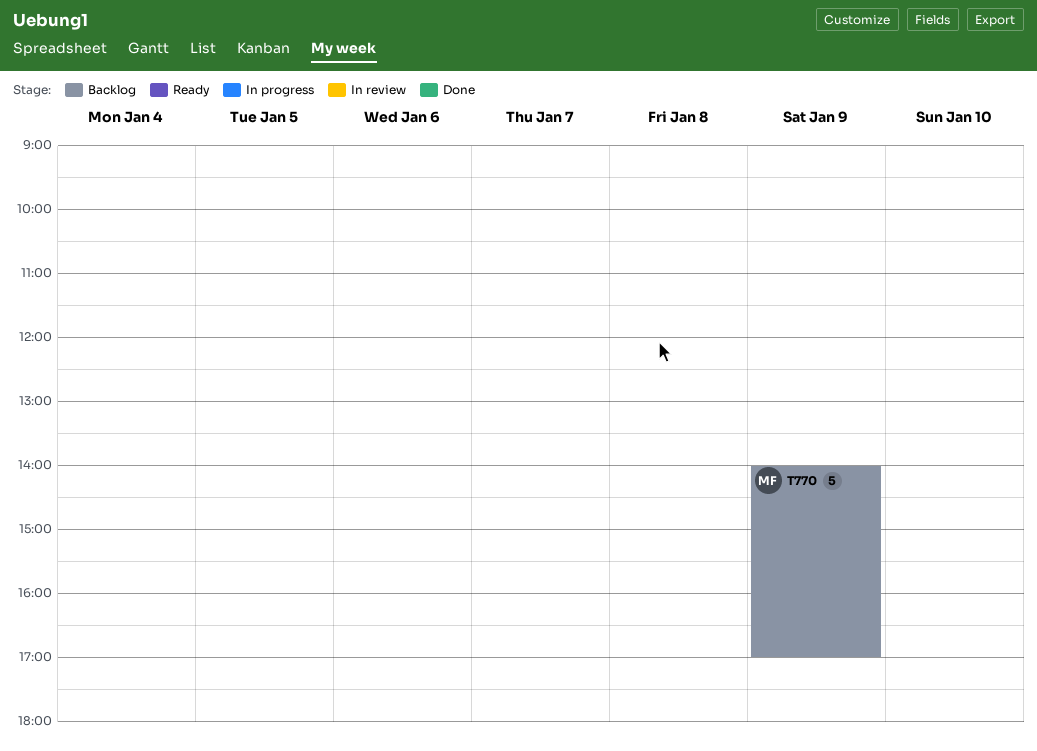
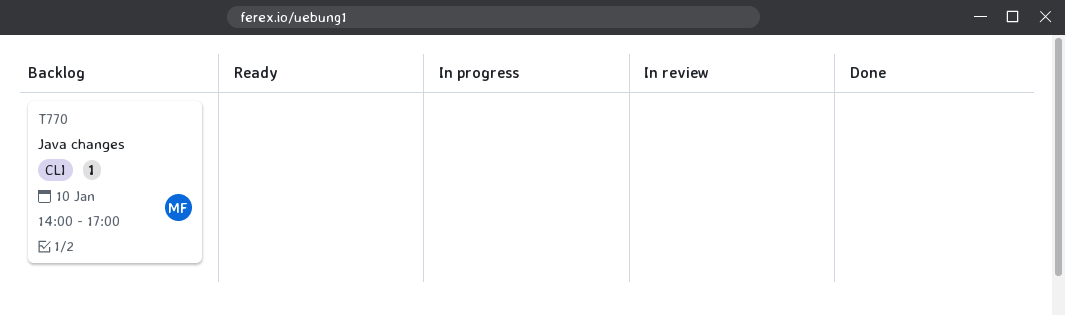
T770, estimate: 5 -> 1
T770, day: Jan 9 -> Jan 10

